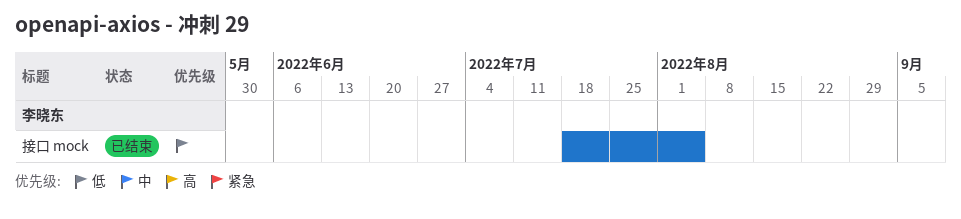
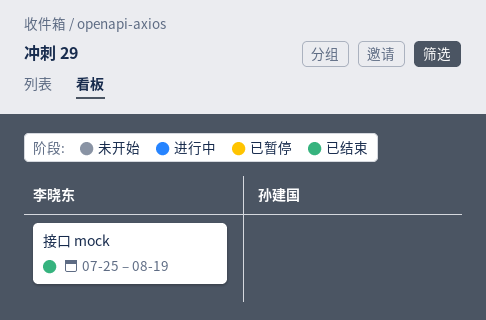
接口 mock, start: Jul 18 -> Jul 25
接口 mock, due: Aug 5 -> Aug 19

